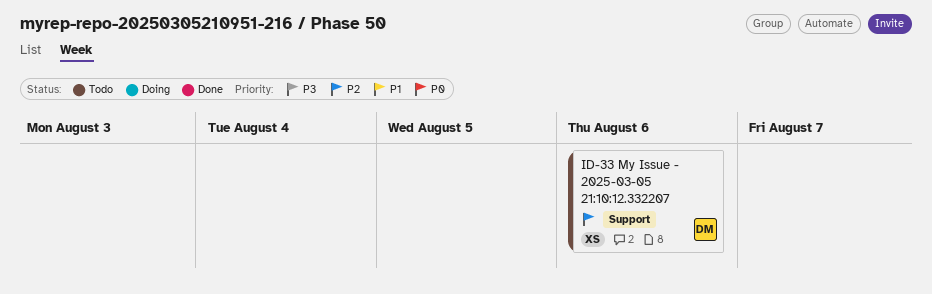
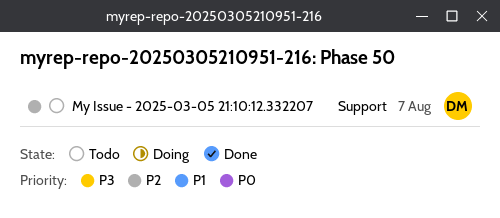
My Issue - 2025-03-05 21:10:12.332207, due: Aug 6 -> Aug 7

